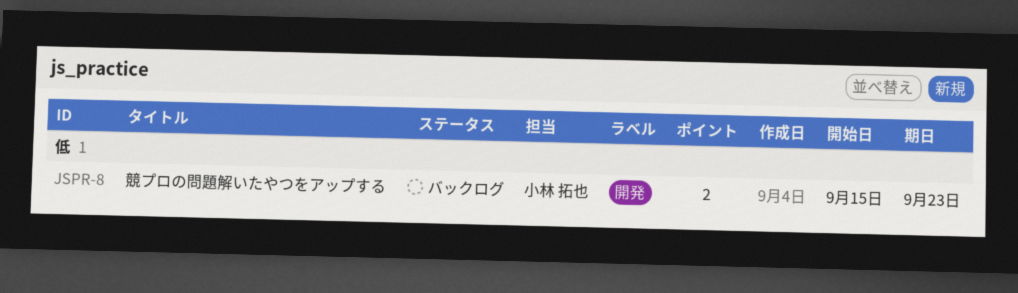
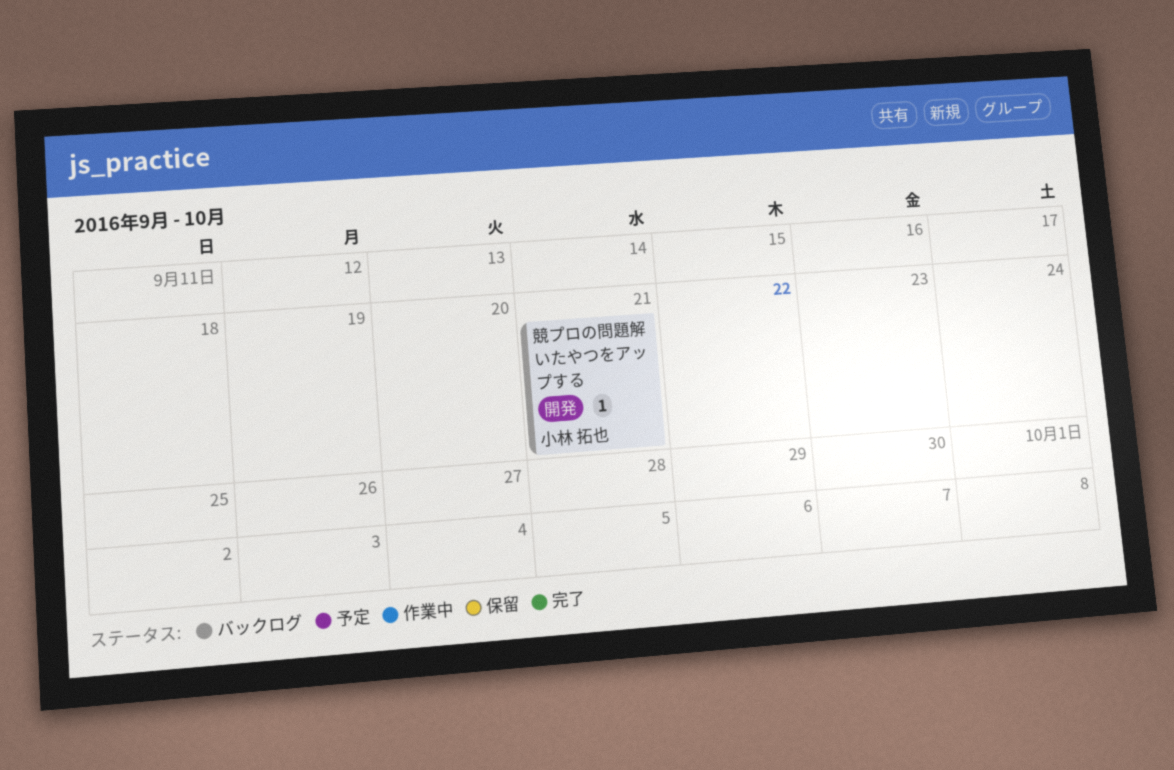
競プロの問題解いたやつをアップする, estimate: 2 -> 1
競プロの問題解いたやつをアップする, due: Sep 23 -> Sep 21

